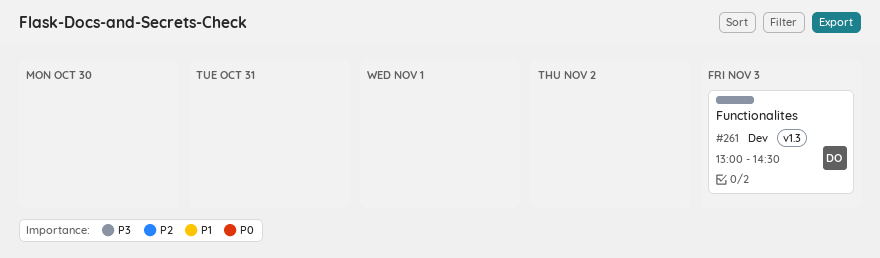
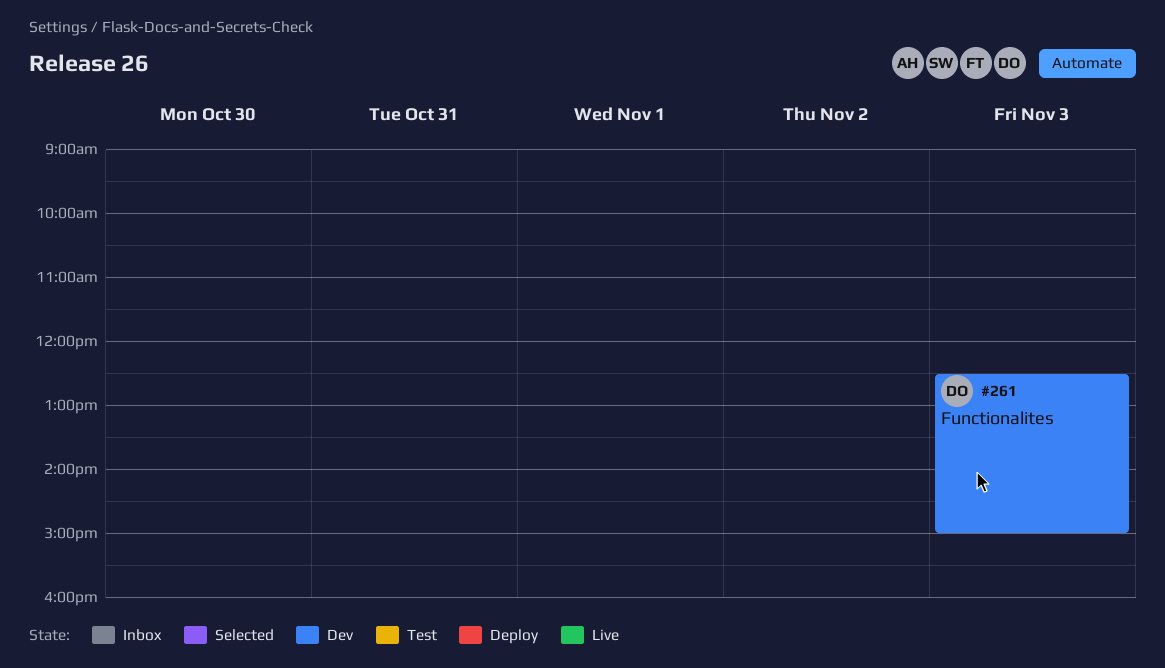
#261, begins: 13:00 -> 12:30
#261, ends: 14:30 -> 15:00

